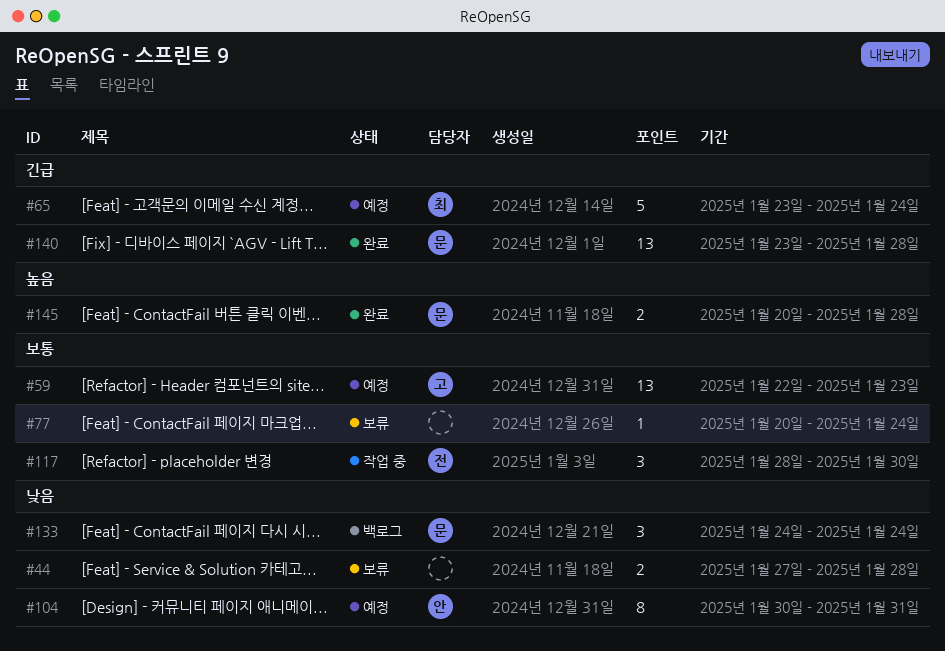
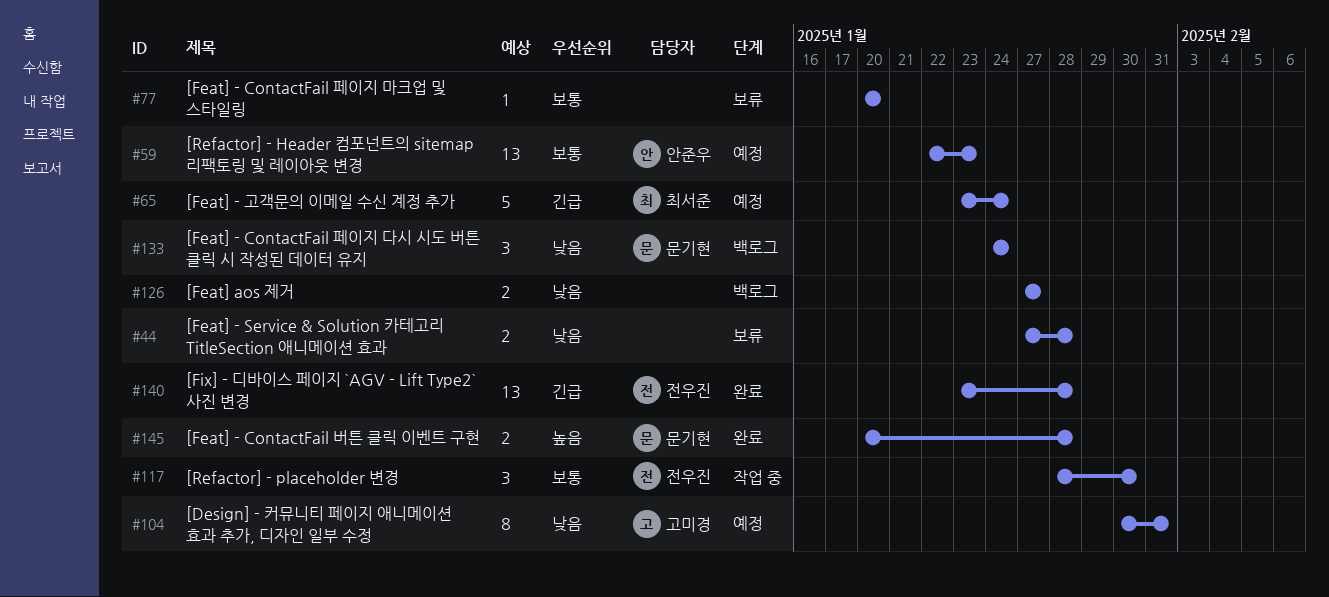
#59, owner: 고미경 -> 안준우
#77, due: Jan 24 -> Jan 20
#104, owner: 안준우 -> 고미경
#126: none -> present
#140, owner: 문기현 -> 전우진

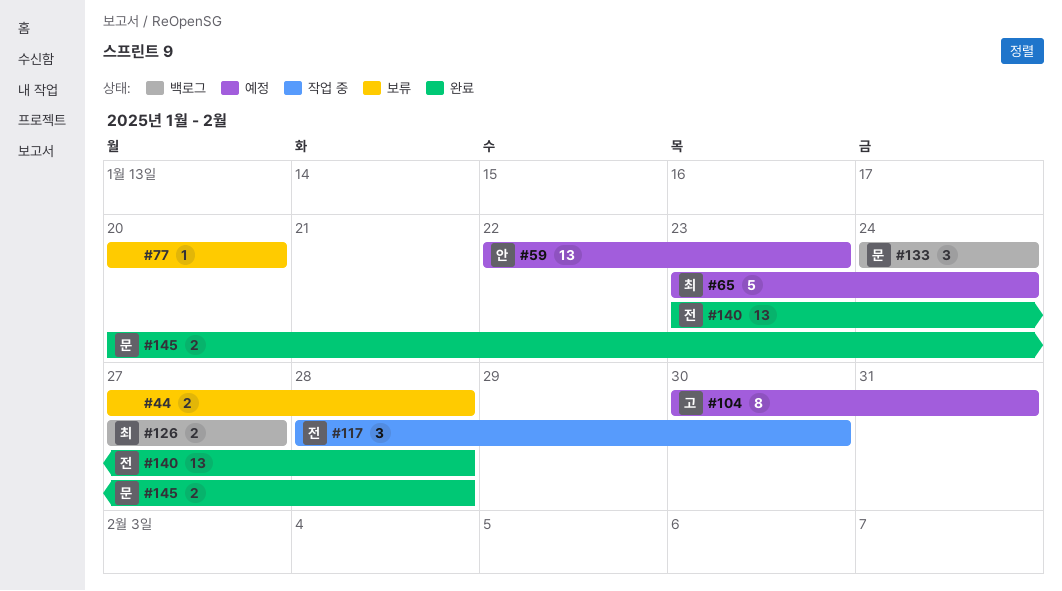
#126, owner: none -> 최서준

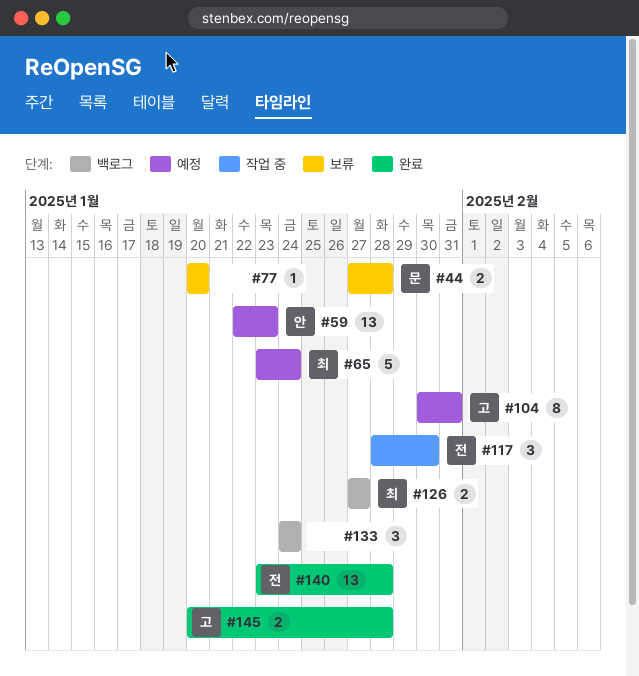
#44, owner: none -> 문
#133, owner: 문 -> none
#145, owner: 문 -> 고

